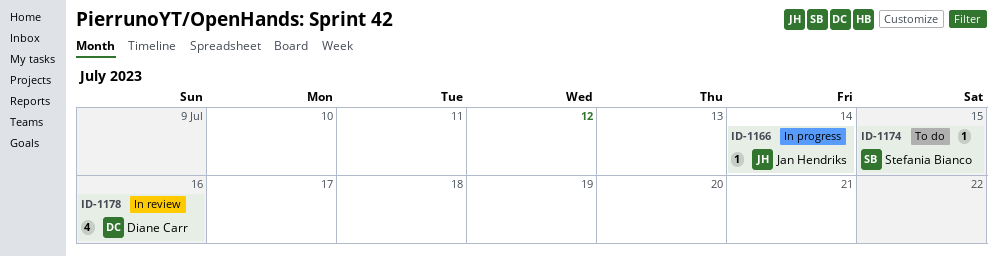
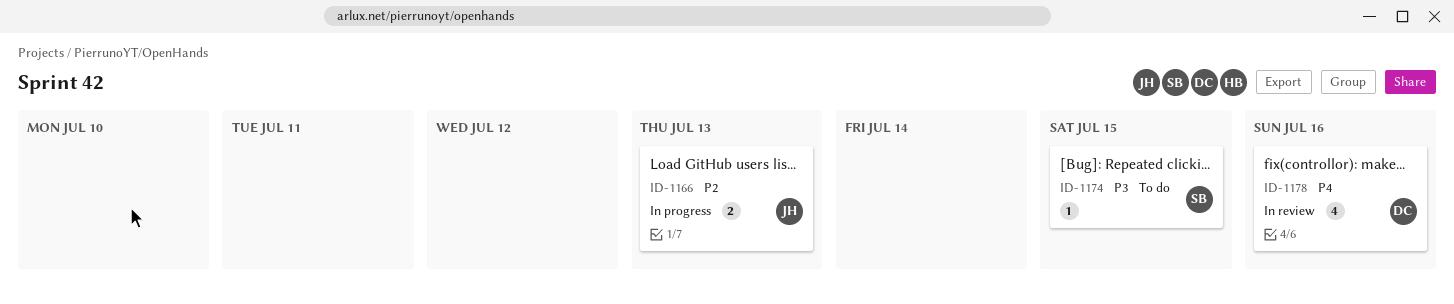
ID-1166, estimate: 1 -> 2
ID-1166, due: Jul 14 -> Jul 13

